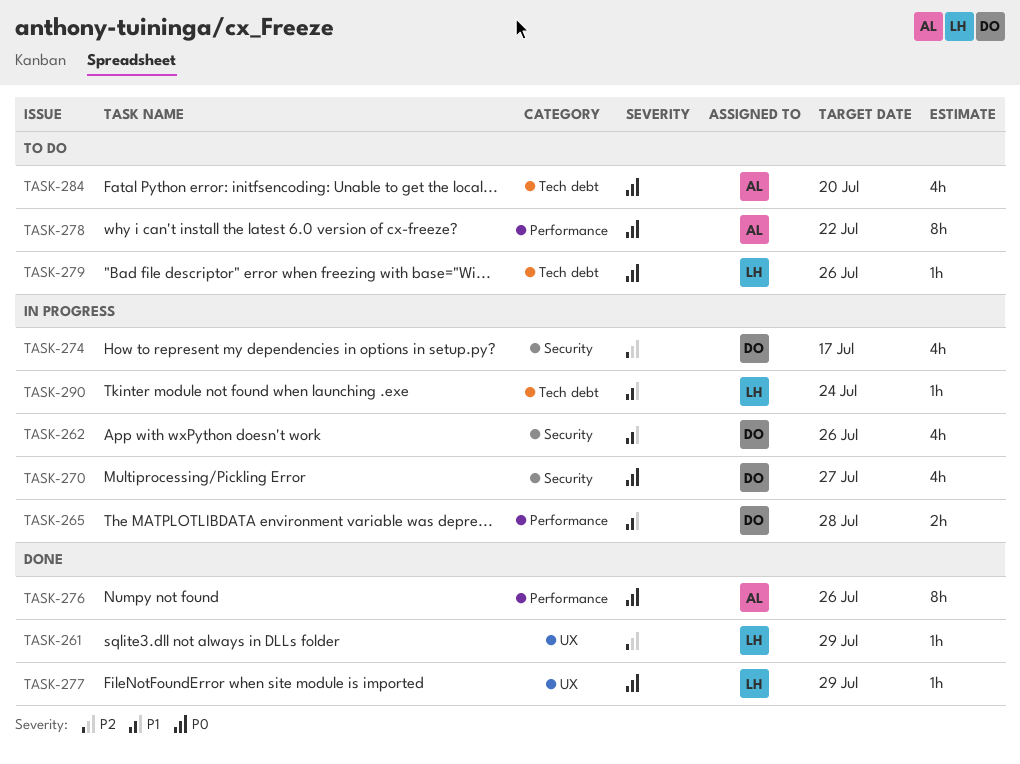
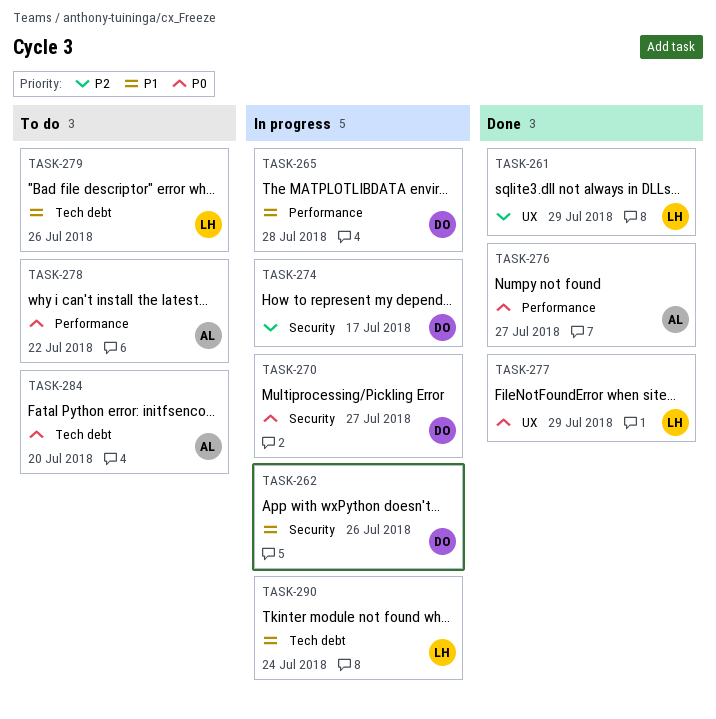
TASK-276, due: Jul 26 -> Jul 27
TASK-279, priority: P0 -> P1

